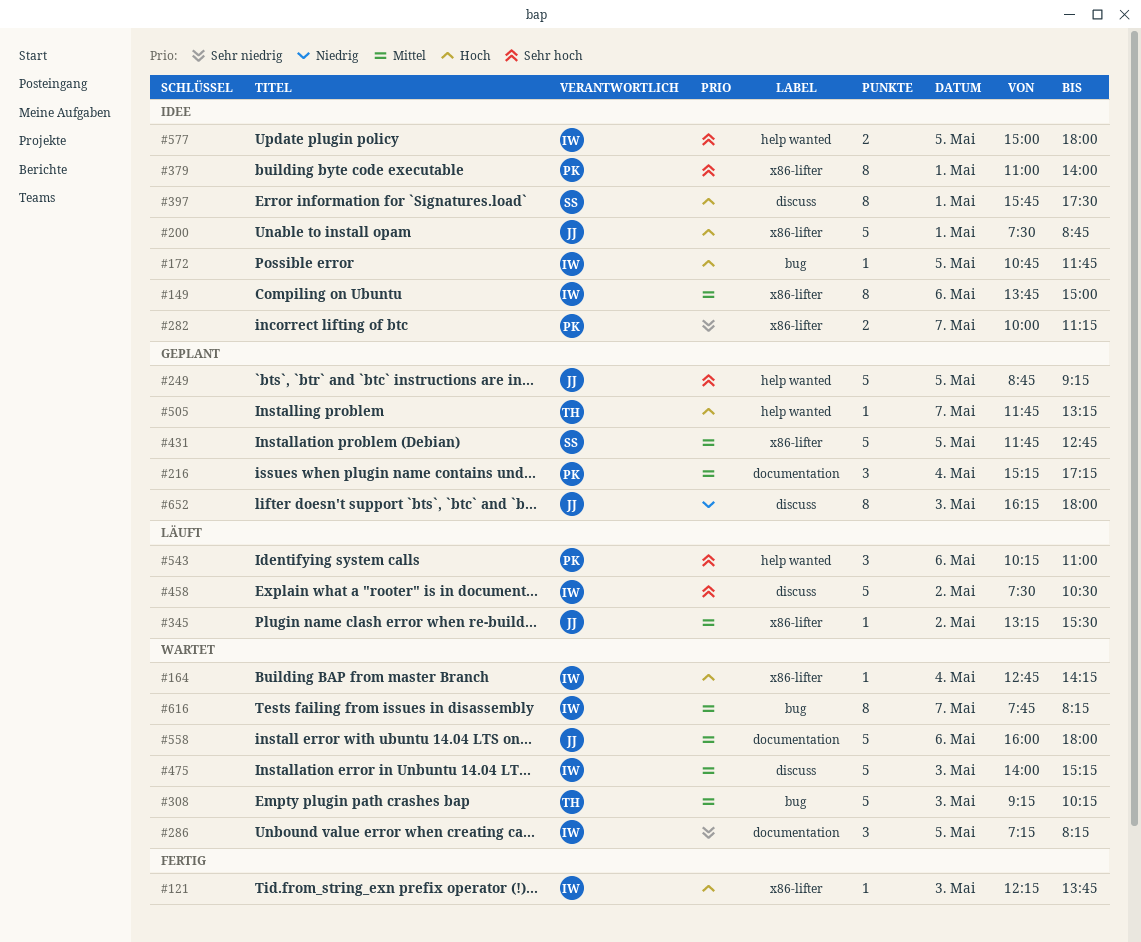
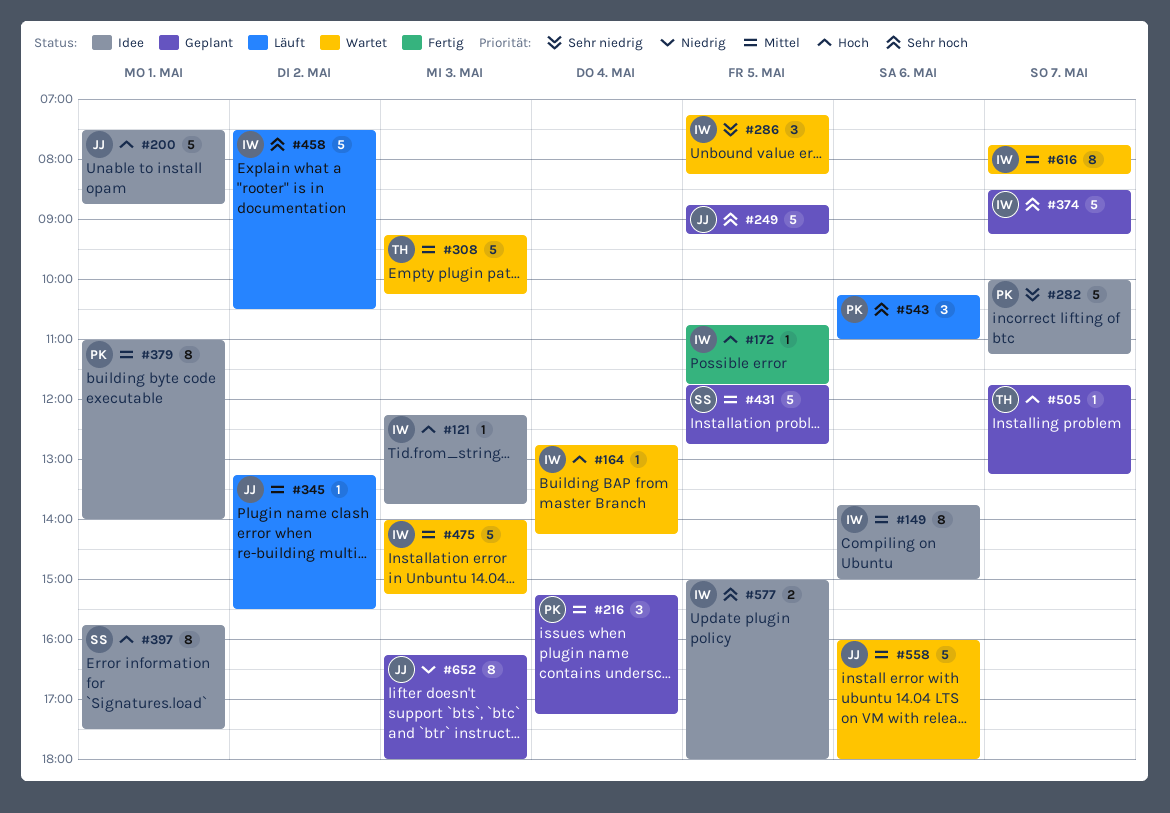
#121, status: Fertig -> Idee
#172, status: Idee -> Fertig
#282, estimate: 2 -> 5
#374: none -> present
#379, priority: Sehr hoch -> Mittel

